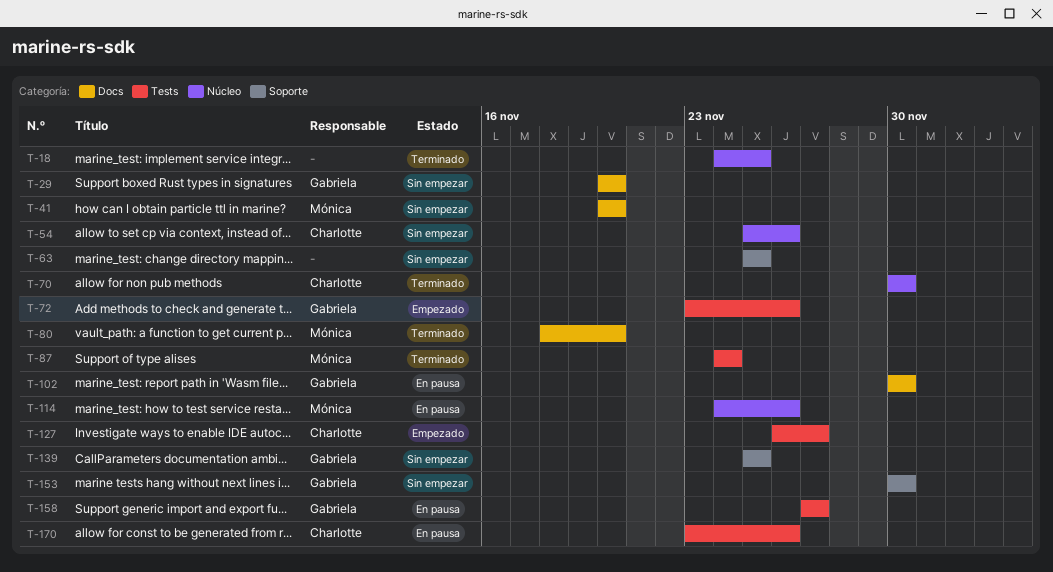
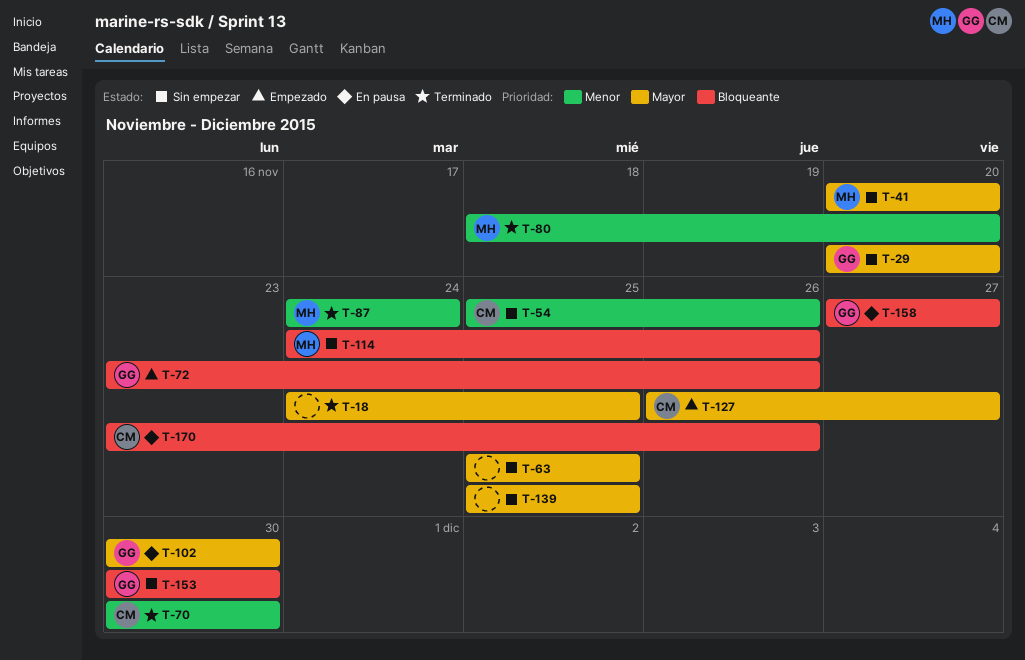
T-114, status: En pausa -> Sin empezar
T-139, owner: Gabriela -> none

